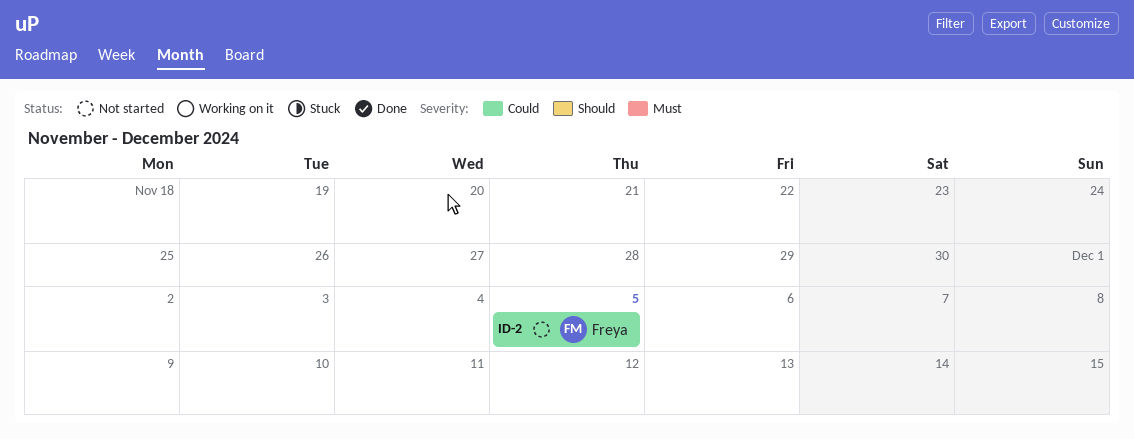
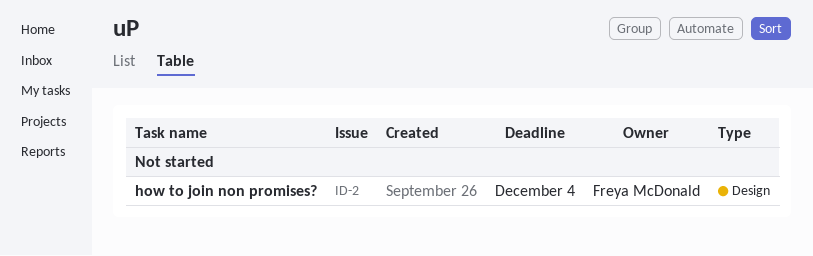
ID-2, due: Dec 5 -> Dec 4

